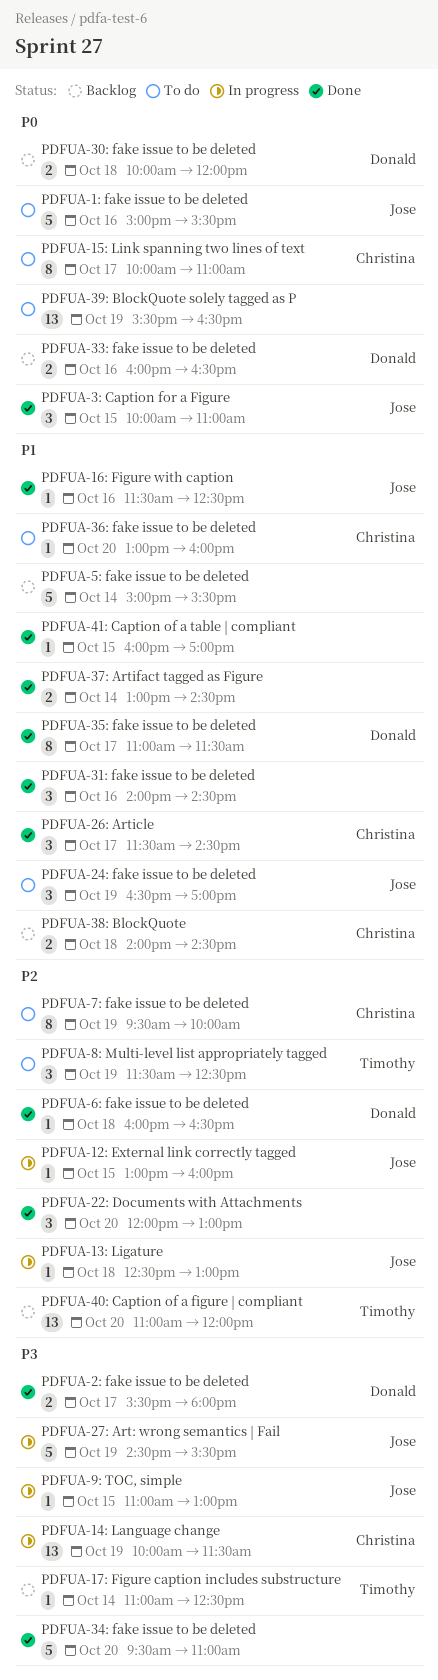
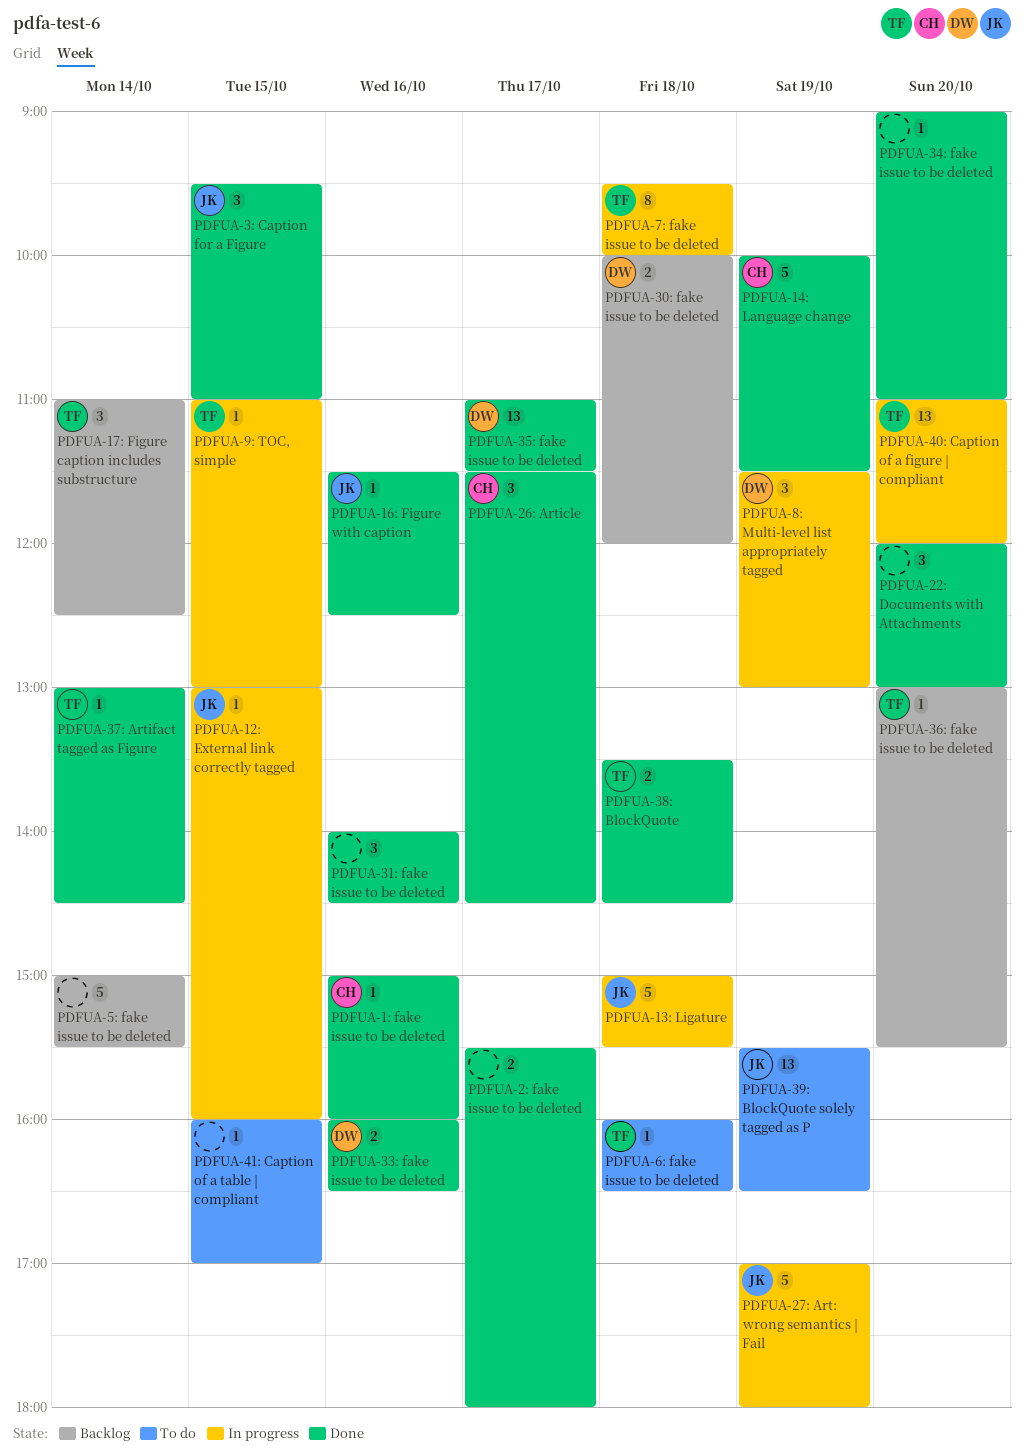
PDFUA-13: Ligature, estimate: 1 -> 5
PDFUA-13: Ligature, begins: 12:30 -> 15:00
PDFUA-13: Ligature, ends: 13:00 -> 15:30
PDFUA-14: Language change, status: In progress -> Done
PDFUA-14: Language change, estimate: 13 -> 5
PDFUA-15: Link spanning two lines of text: present -> none
PDFUA-17: Figure caption includes substructure, estimate: 1 -> 3
PDFUA-1: fake issue to be deleted, status: To do -> Done
PDFUA-1: fake issue to be deleted, owner: Jose -> Christina
PDFUA-1: fake issue to be deleted, estimate: 5 -> 1
PDFUA-1: fake issue to be deleted, ends: 15:30 -> 16:00
PDFUA-24: fake issue to be deleted: present -> none
PDFUA-27: Art: wrong semantics | Fail, begins: 14:30 -> 17:00
PDFUA-27: Art: wrong semantics | Fail, ends: 15:30 -> 18:00
PDFUA-2: fake issue to be deleted, owner: Donald -> none
PDFUA-33: fake issue to be deleted, status: Backlog -> Done
PDFUA-34: fake issue to be deleted, estimate: 5 -> 1
PDFUA-34: fake issue to be deleted, begins: 09:30 -> 09:00
PDFUA-35: fake issue to be deleted, estimate: 8 -> 13
PDFUA-36: fake issue to be deleted, status: To do -> Backlog
PDFUA-36: fake issue to be deleted, owner: Christina -> Timothy
PDFUA-36: fake issue to be deleted, ends: 16:00 -> 15:30
PDFUA-37: Artifact tagged as Figure, owner: none -> Timothy
PDFUA-37: Artifact tagged as Figure, estimate: 2 -> 1
PDFUA-38: BlockQuote, status: Backlog -> Done
PDFUA-38: BlockQuote, owner: Christina -> Timothy
PDFUA-38: BlockQuote, begins: 14:00 -> 13:30
PDFUA-39: BlockQuote solely tagged as P, owner: none -> Jose
PDFUA-3: Caption for a Figure, begins: 10:00 -> 09:30
PDFUA-40: Caption of a figure | compliant, status: Backlog -> In progress
PDFUA-41: Caption of a table | compliant, status: Done -> To do
PDFUA-6: fake issue to be deleted, status: Done -> To do
PDFUA-6: fake issue to be deleted, owner: Donald -> Timothy
PDFUA-7: fake issue to be deleted, status: To do -> In progress
PDFUA-7: fake issue to be deleted, owner: Christina -> Timothy
PDFUA-7: fake issue to be deleted, day: Oct 19 -> Oct 18
PDFUA-8: Multi-level list appropriately tagged, status: To do -> In progress
PDFUA-8: Multi-level list appropriately tagged, owner: Timothy -> Donald
PDFUA-8: Multi-level list appropriately tagged, ends: 12:30 -> 13:00
PDFUA-9: TOC, simple, owner: Jose -> Timothy

